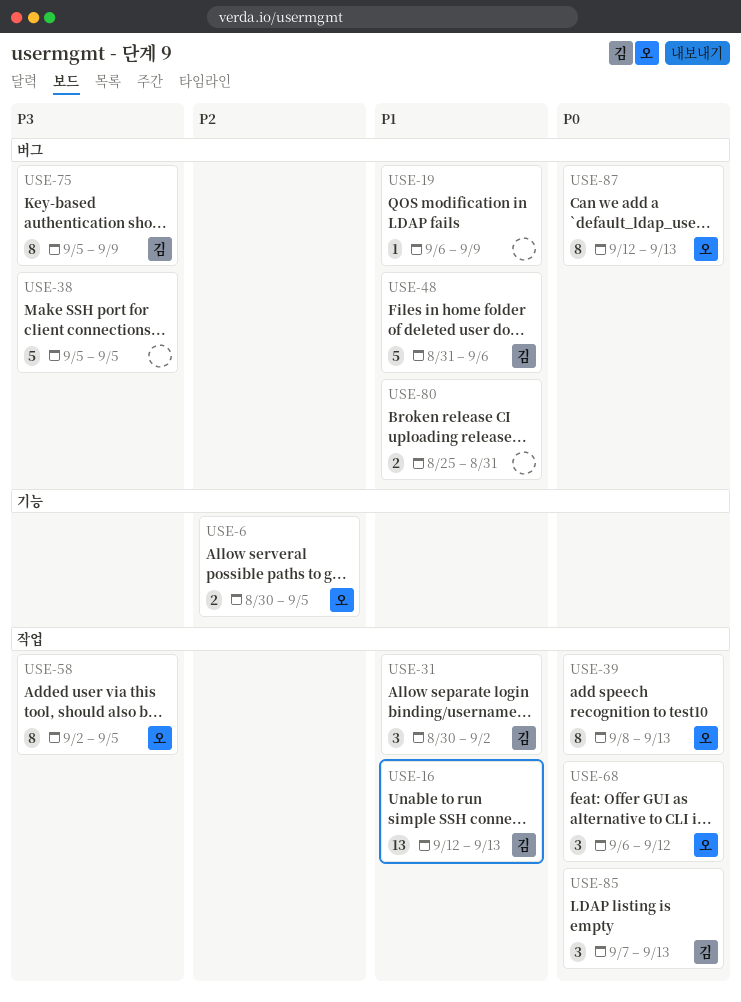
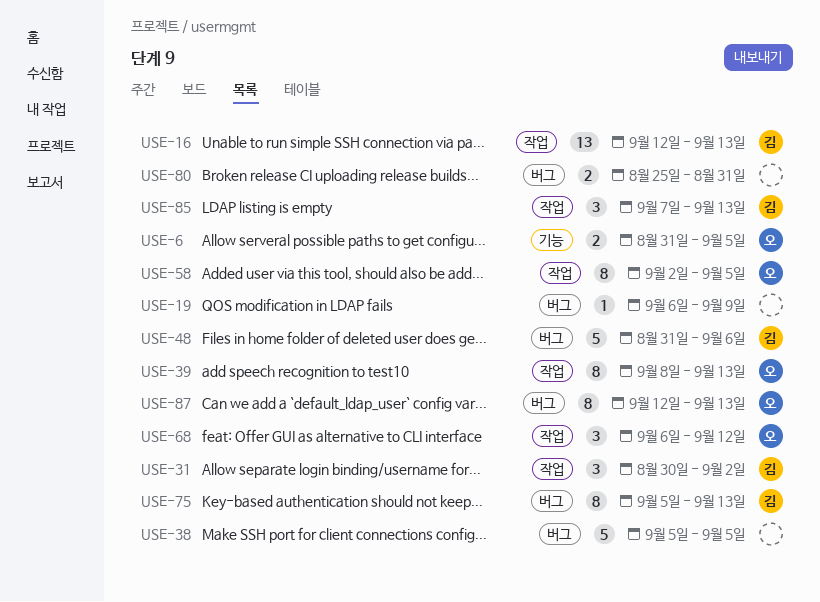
USE-6, start: Aug 30 -> Aug 31
USE-75, due: Sep 9 -> Sep 13

